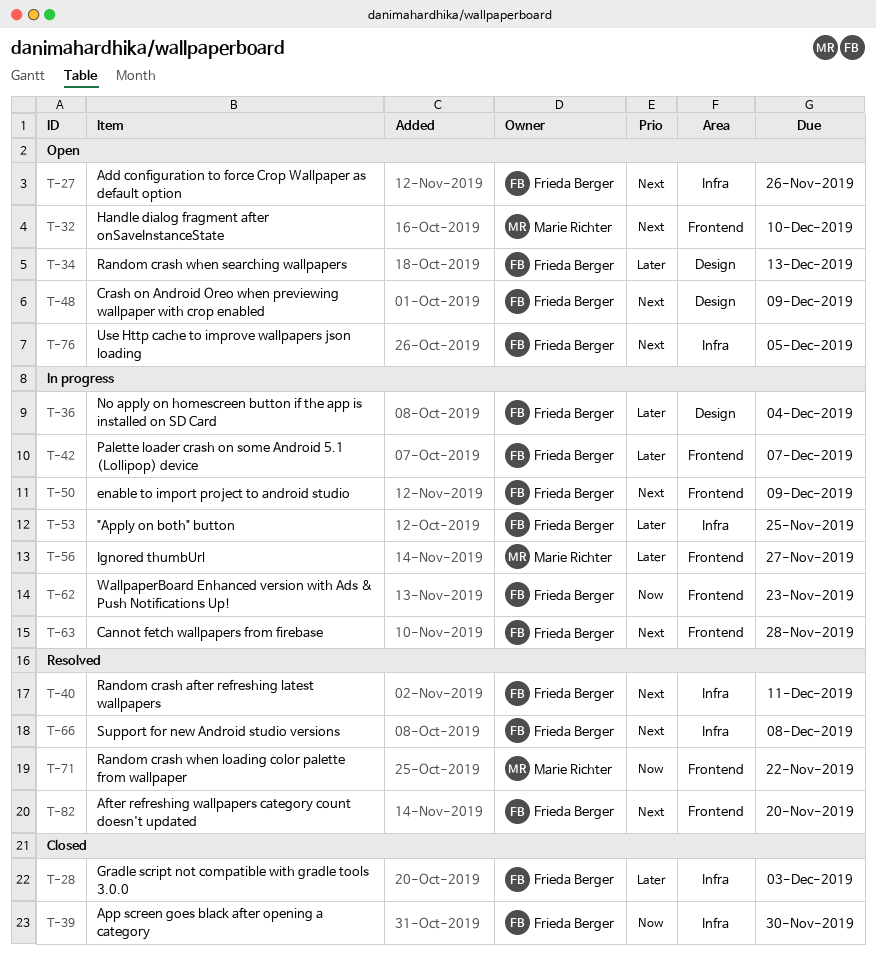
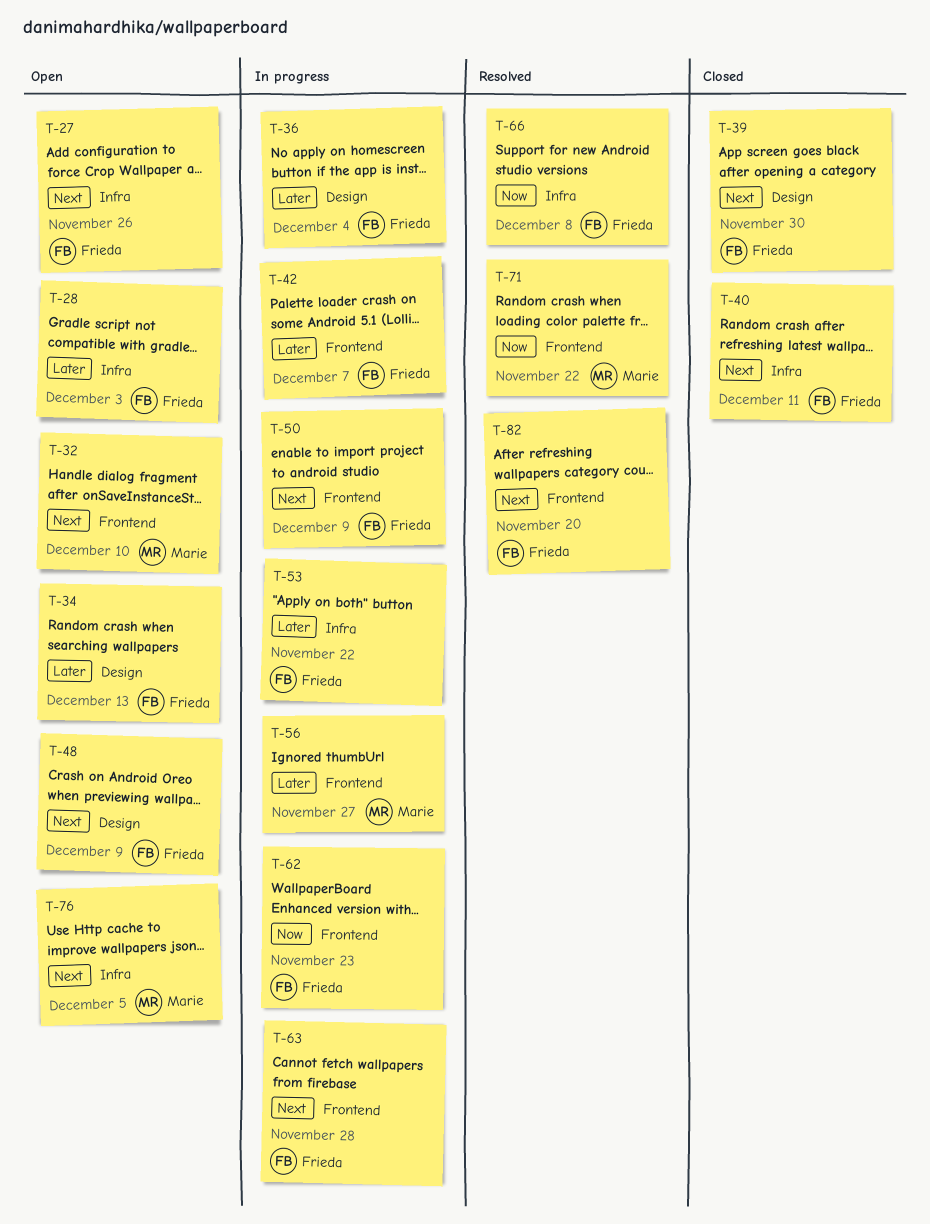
T-28, status: Closed -> Open
T-39, priority: Now -> Next
T-39, label: Infra -> Design
T-40, status: Resolved -> Closed
T-53, due: Nov 25 -> Nov 22
T-66, priority: Next -> Now
T-76, owner: Frieda Berger -> Marie Richter

